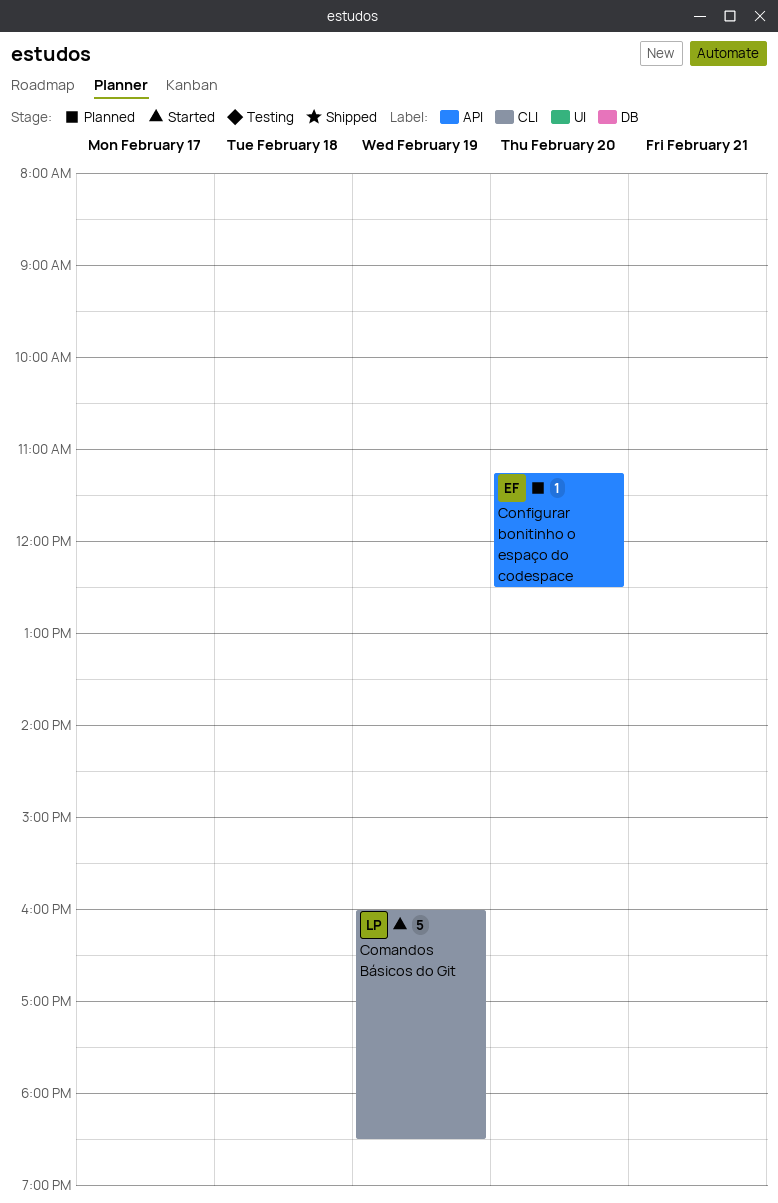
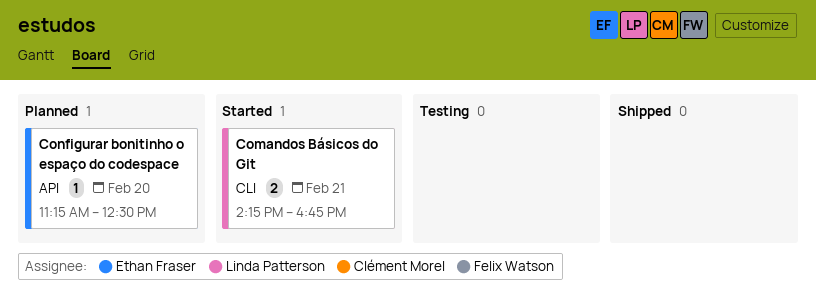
Comandos Básicos do Git, estimate: 5 -> 2
Comandos Básicos do Git, day: Feb 19 -> Feb 21
Comandos Básicos do Git, begins: 16:00 -> 14:15
Comandos Básicos do Git, ends: 18:30 -> 16:45

